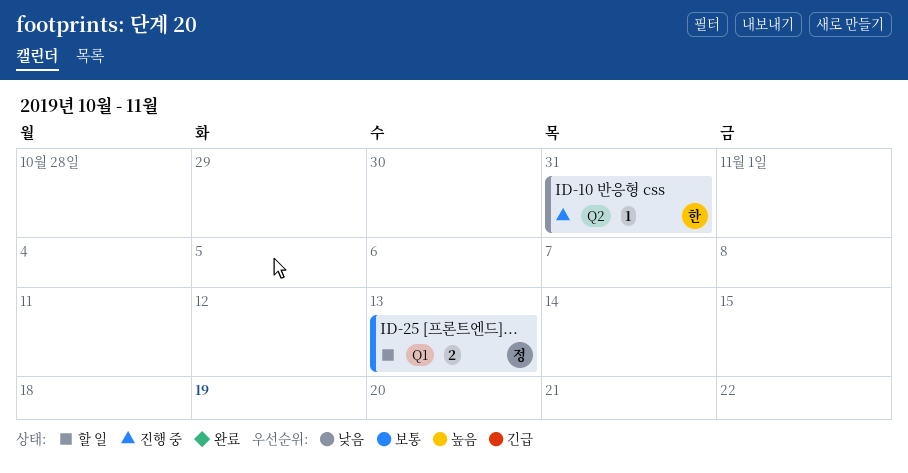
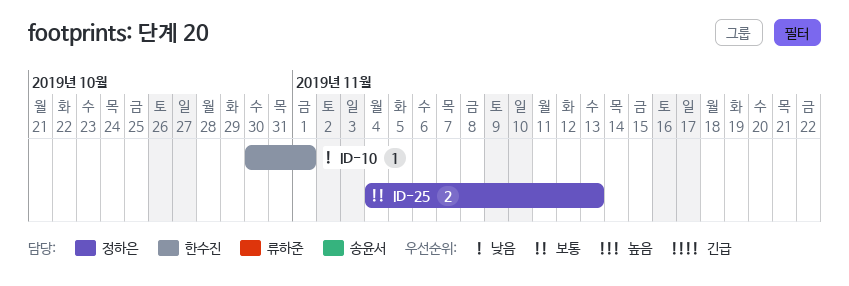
ID-10, due: Oct 31 -> Nov 1

